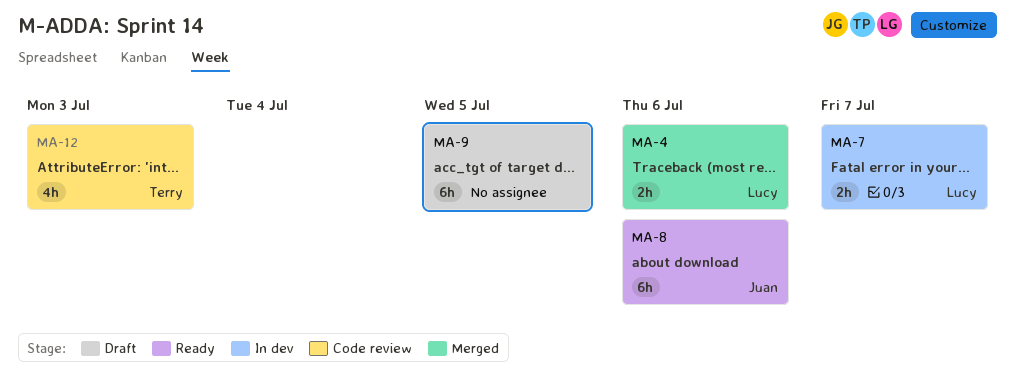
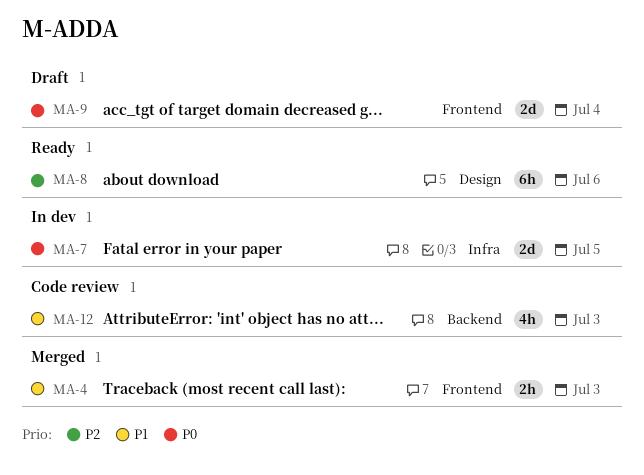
MA-4, due: Jul 6 -> Jul 3
MA-7, estimate: 2h -> 2d
MA-7, due: Jul 7 -> Jul 5
MA-9, estimate: 6h -> 2d
MA-9, due: Jul 5 -> Jul 4

